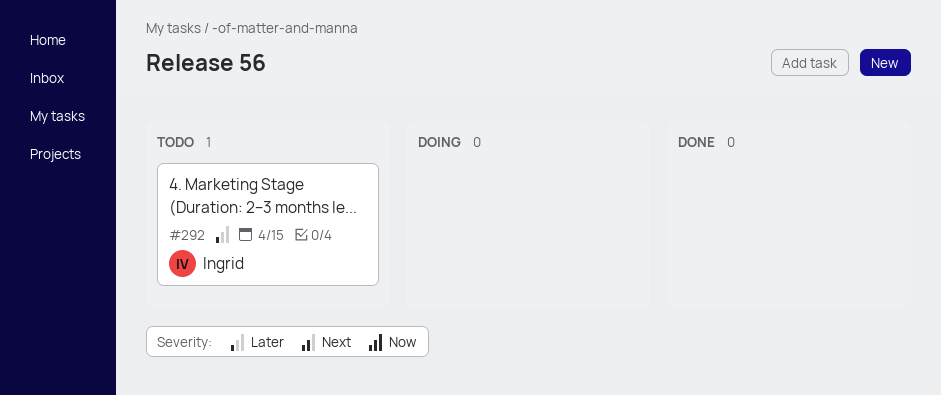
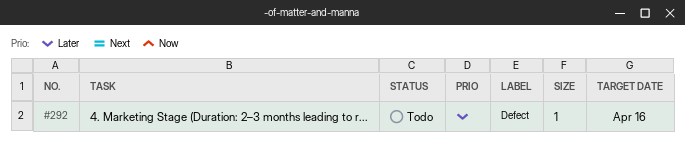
#292, due: Apr 15 -> Apr 16

